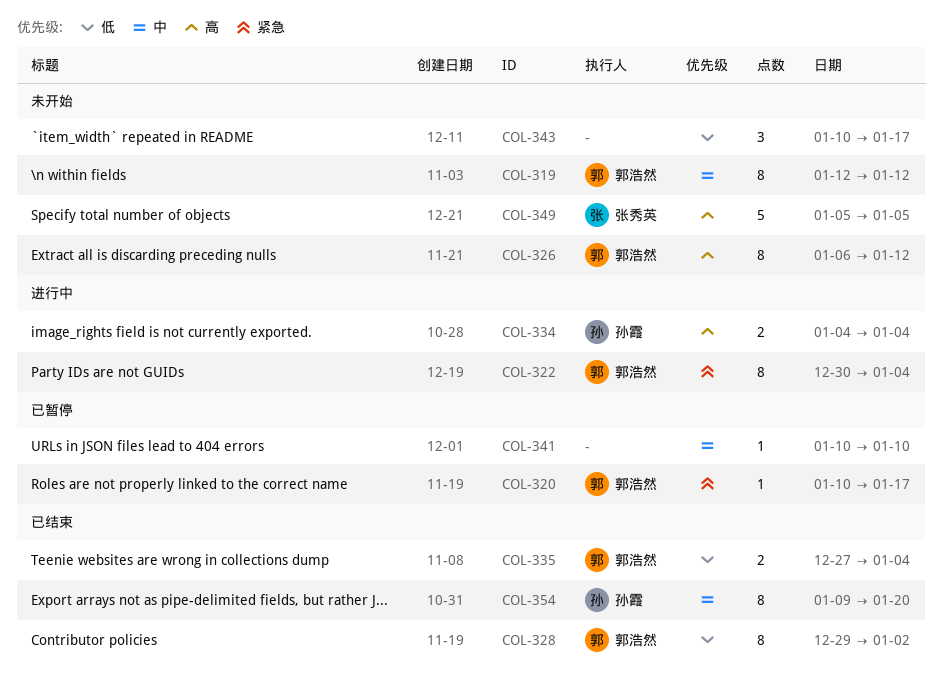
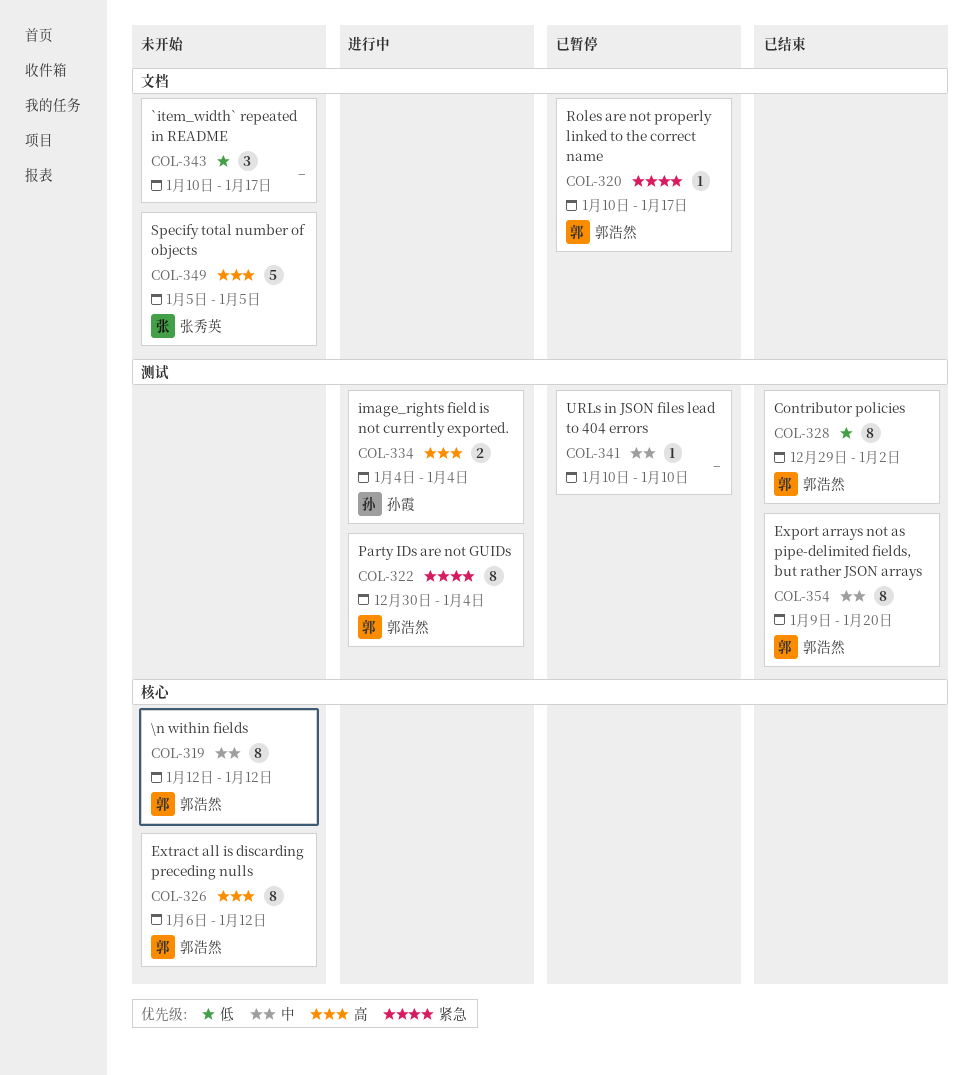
COL-335: present -> none
COL-354, owner: 孙霞 -> 郭浩然

